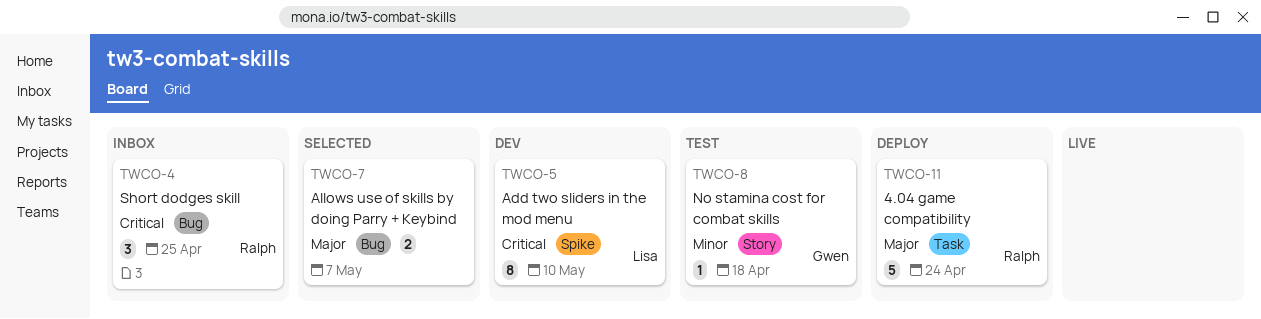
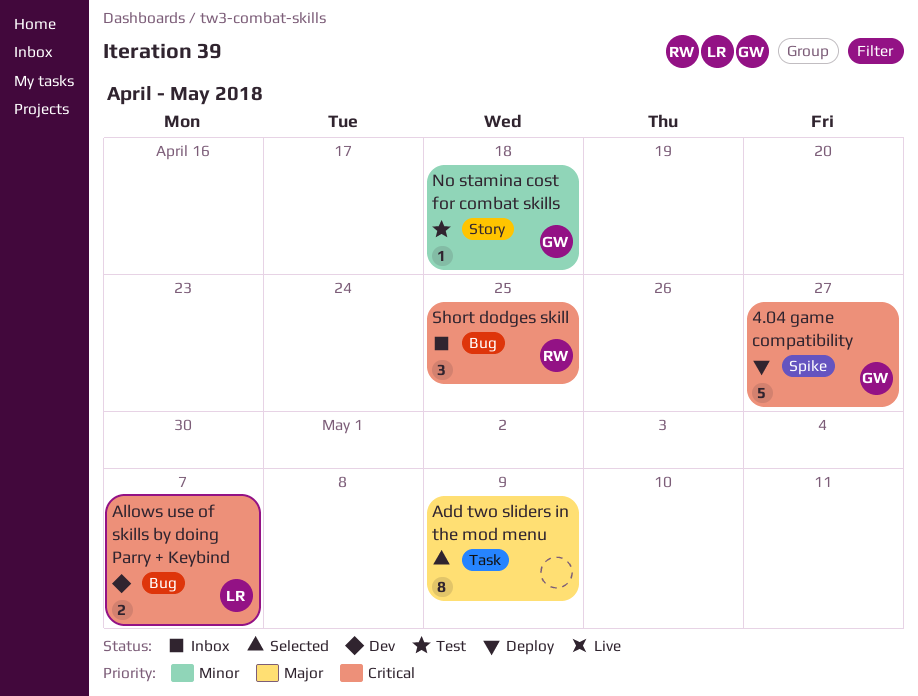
4.04 game compatibility, owner: Ralph -> Gwen
4.04 game compatibility, priority: Major -> Critical
4.04 game compatibility, label: Task -> Spike
4.04 game compatibility, due: Apr 24 -> Apr 27
Add two sliders in the mod menu, status: Dev -> Selected
Add two sliders in the mod menu, owner: Lisa -> none
Add two sliders in the mod menu, priority: Critical -> Major
Add two sliders in the mod menu, label: Spike -> Task
Add two sliders in the mod menu, due: May 10 -> May 9
Allows use of skills by doing Parry + Keybind, status: Selected -> Dev
Allows use of skills by doing Parry + Keybind, owner: none -> Lisa
Allows use of skills by doing Parry + Keybind, priority: Major -> Critical

